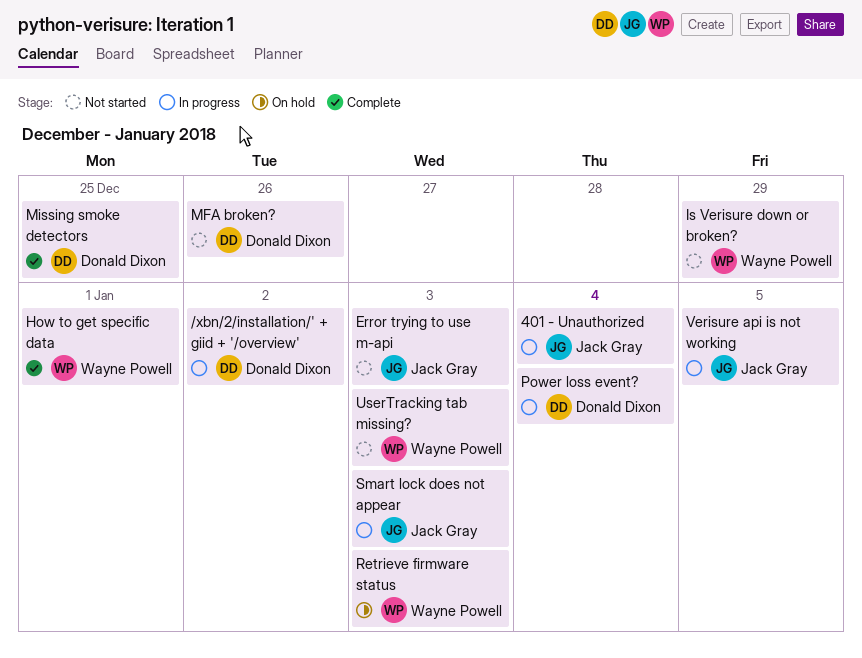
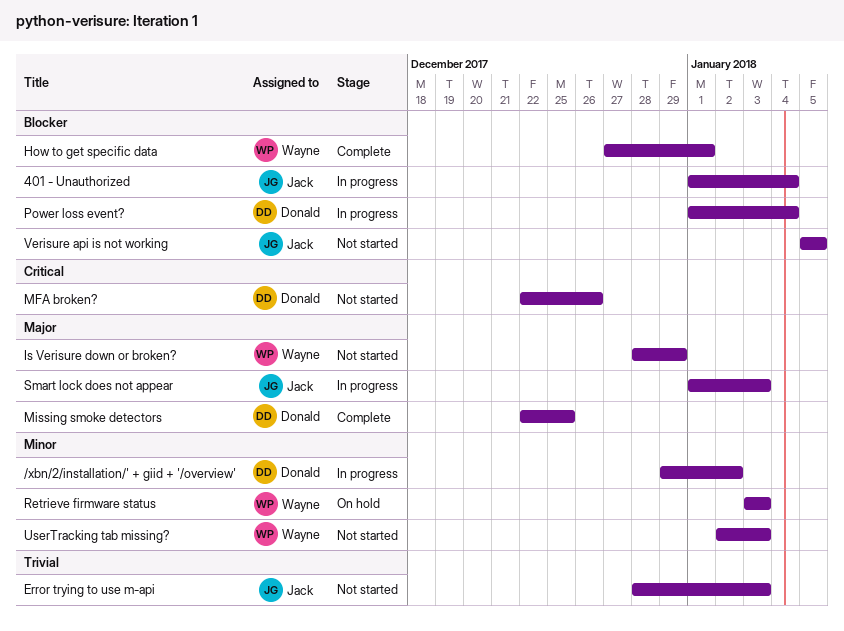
Verisure api is not working, status: In progress -> Not started

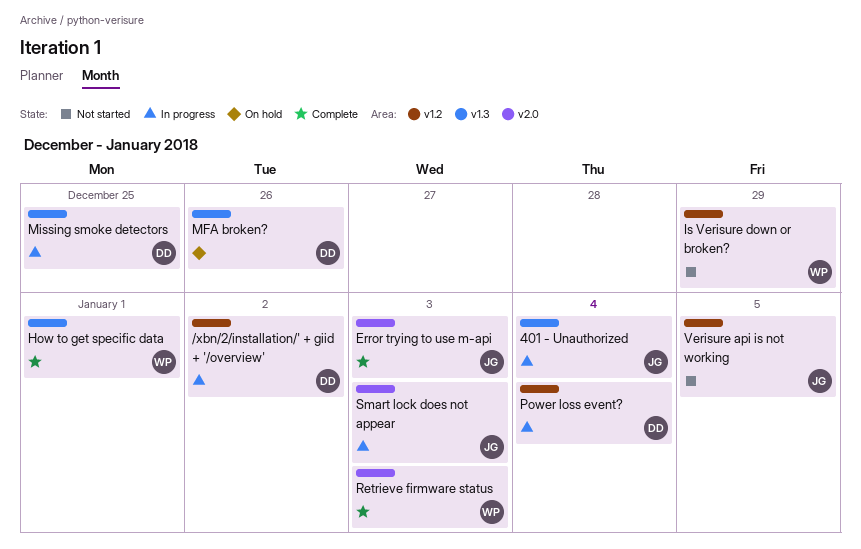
Error trying to use m-api, status: Not started -> Complete
MFA broken?, status: Not started -> On hold
Missing smoke detectors, status: Complete -> In progress
Retrieve firmware status, status: On hold -> Complete
UserTracking tab missing?: present -> none

